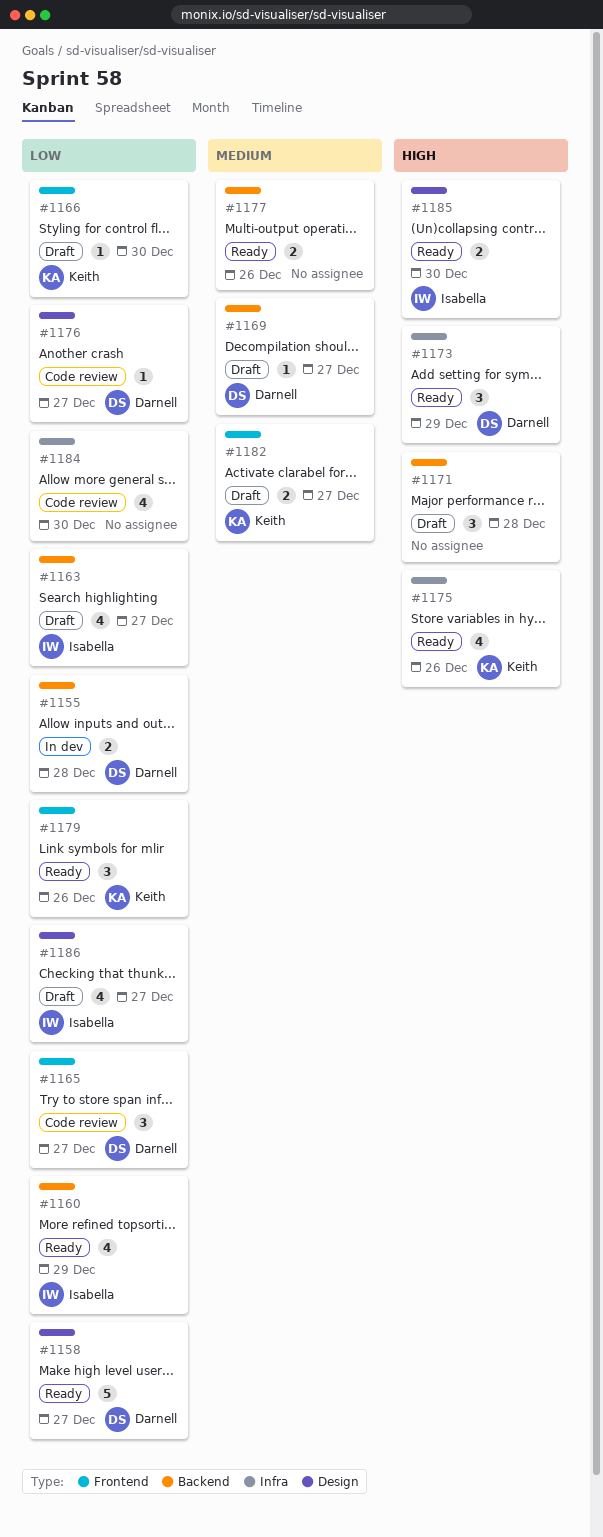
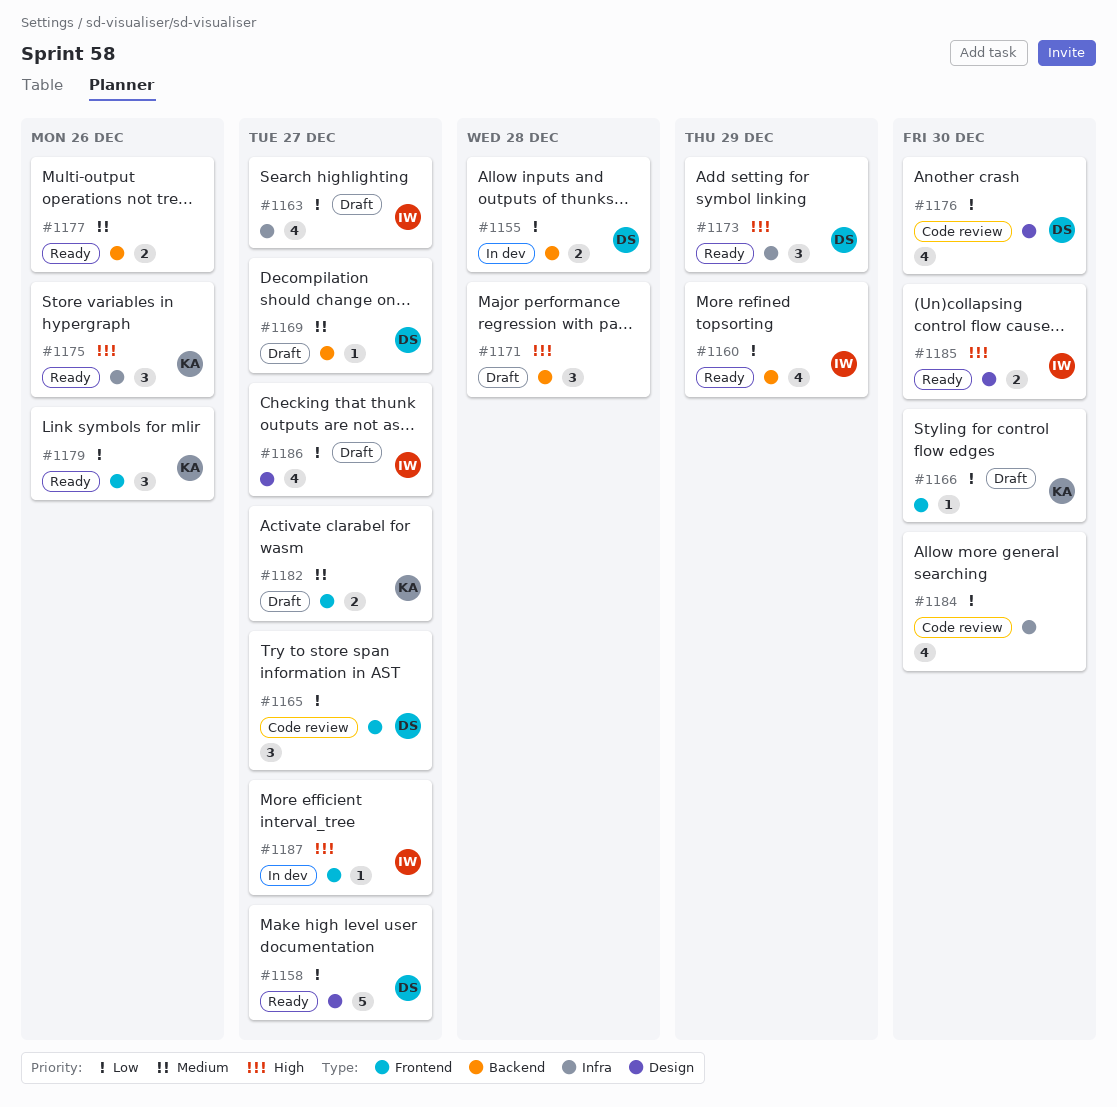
#1163, label: Backend -> Infra
#1175, estimate: 4 -> 3
#1176, estimate: 1 -> 4
#1176, due: Dec 27 -> Dec 30
#1187: none -> present

